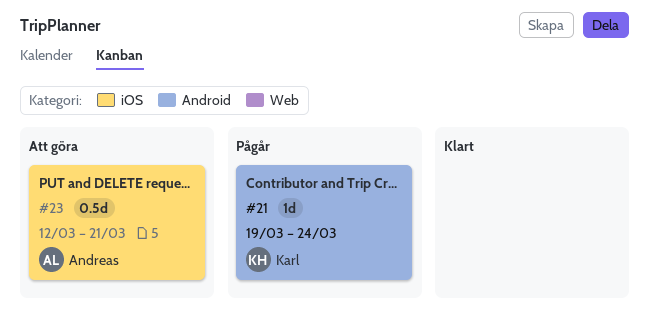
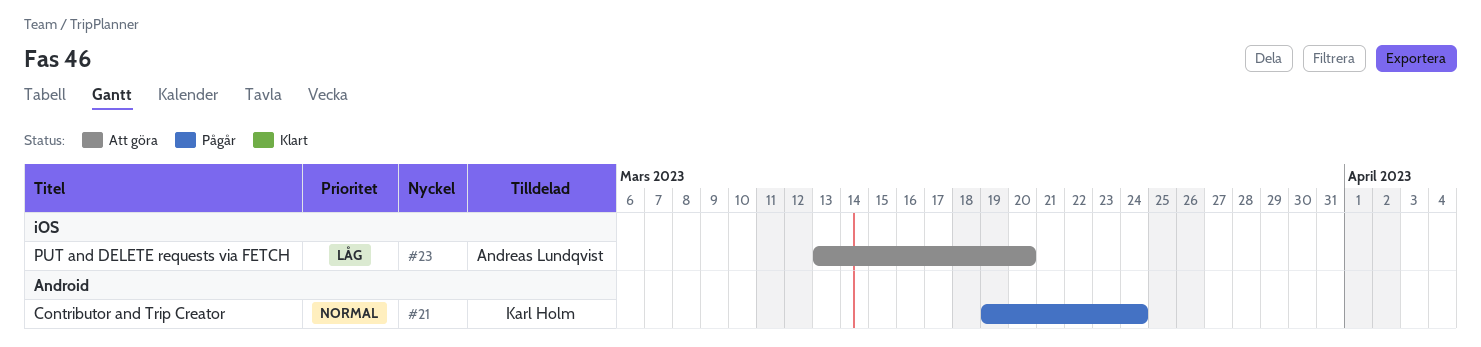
#23, start: Mar 12 -> Mar 13
#23, due: Mar 21 -> Mar 20

